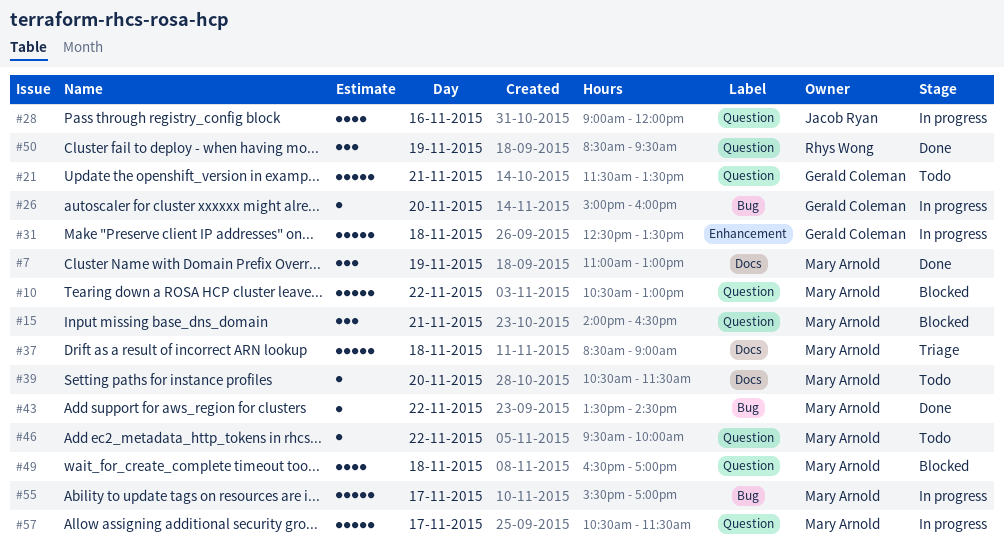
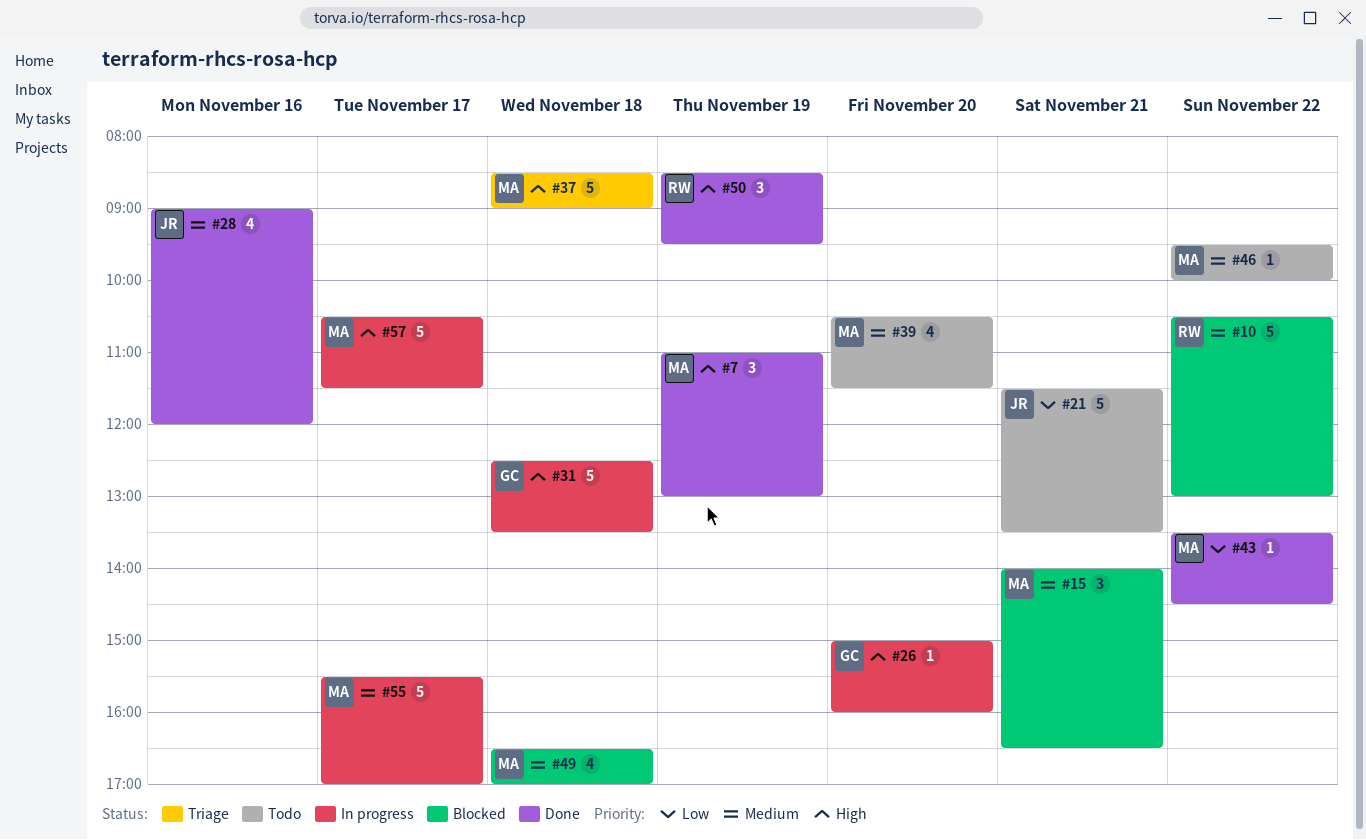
#10, owner: Mary Arnold -> Rhys Wong
#21, owner: Gerald Coleman -> Jacob Ryan
#28, status: In progress -> Done
#39, estimate: 1 -> 4

